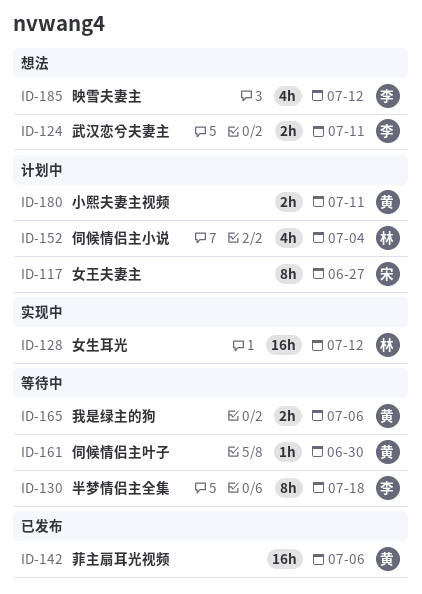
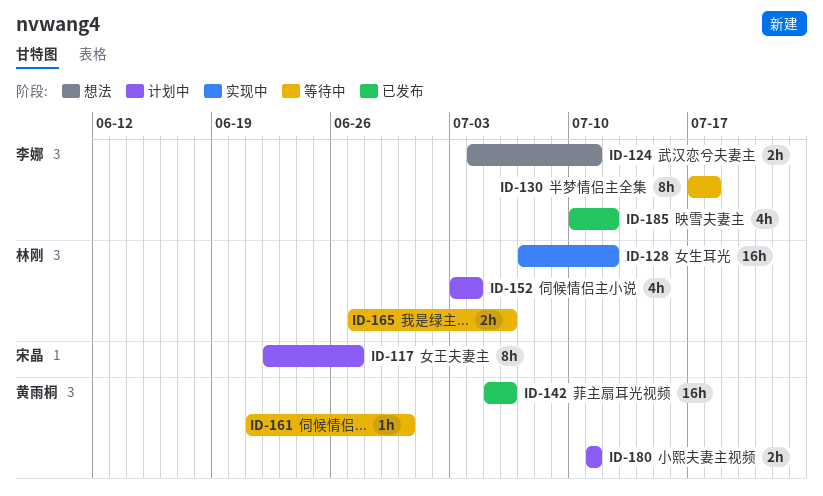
ID-165, owner: 黄雨桐 -> 林刚
ID-185, status: 想法 -> 已发布

